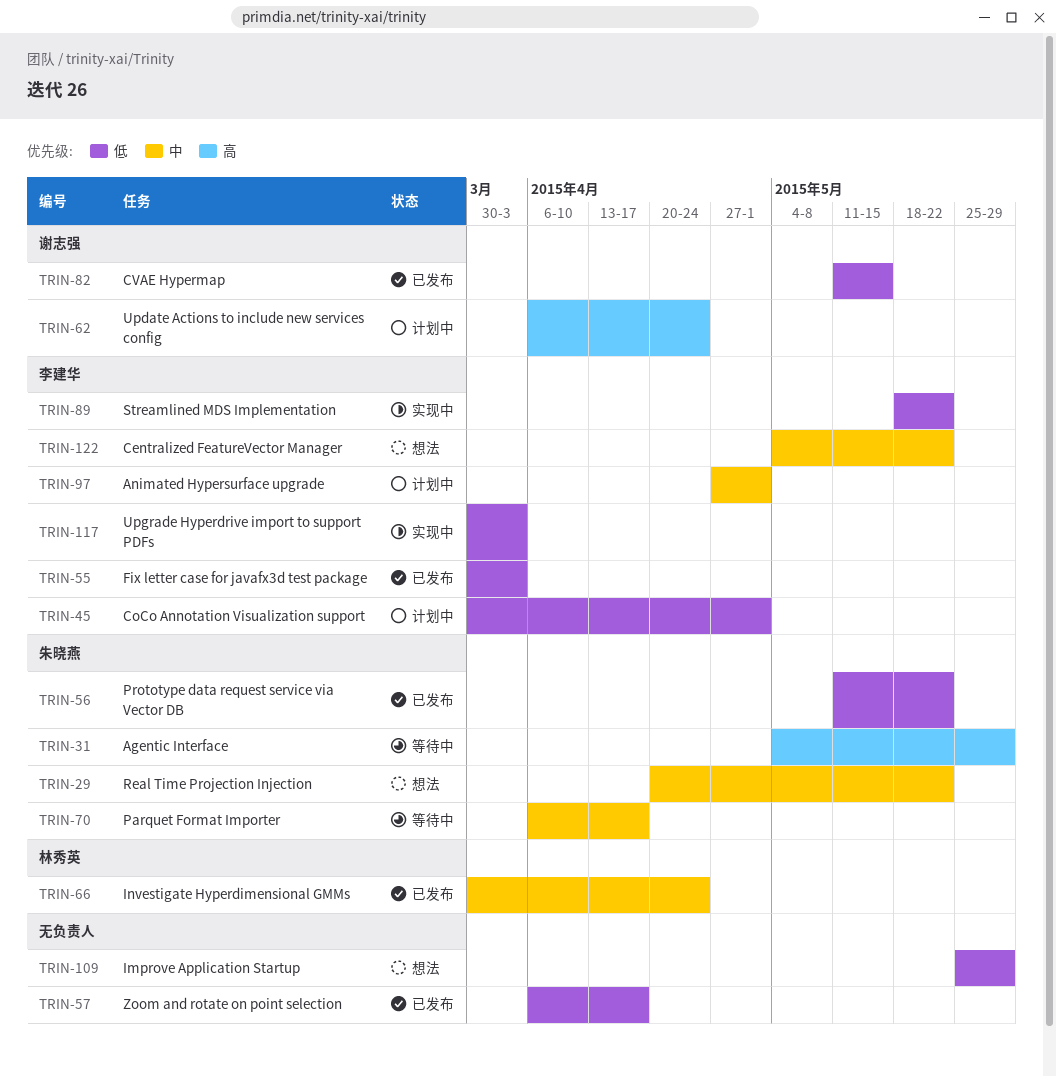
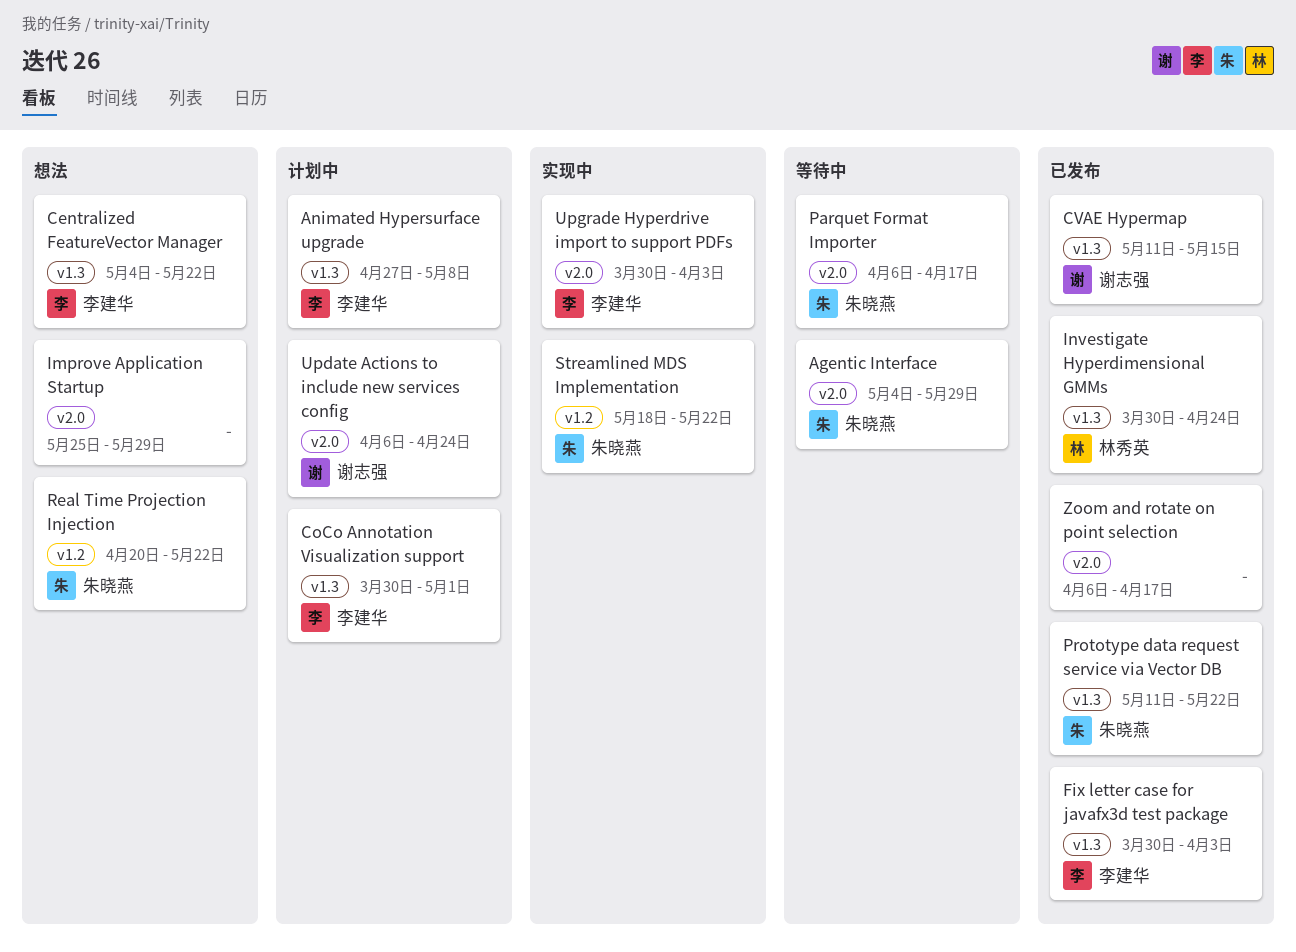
Animated Hypersurface upgrade, due: May 1 -> May 8
Streamlined MDS Implementation, owner: 李建华 -> 朱晓燕

